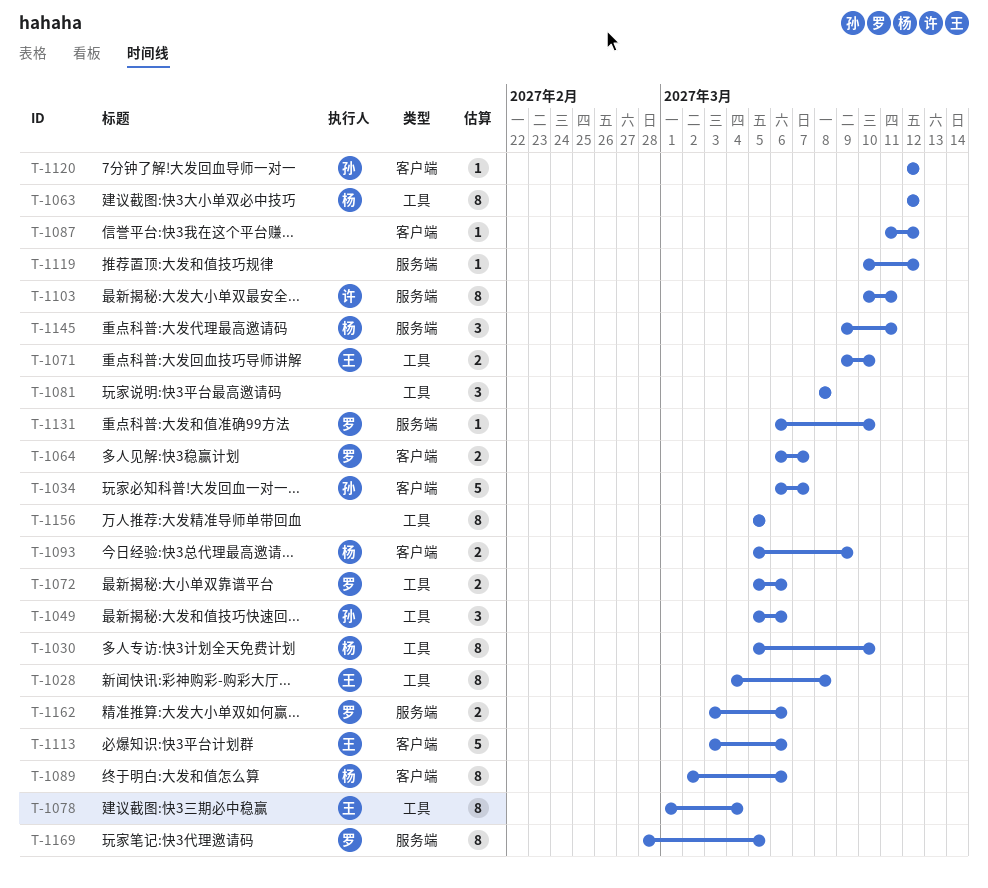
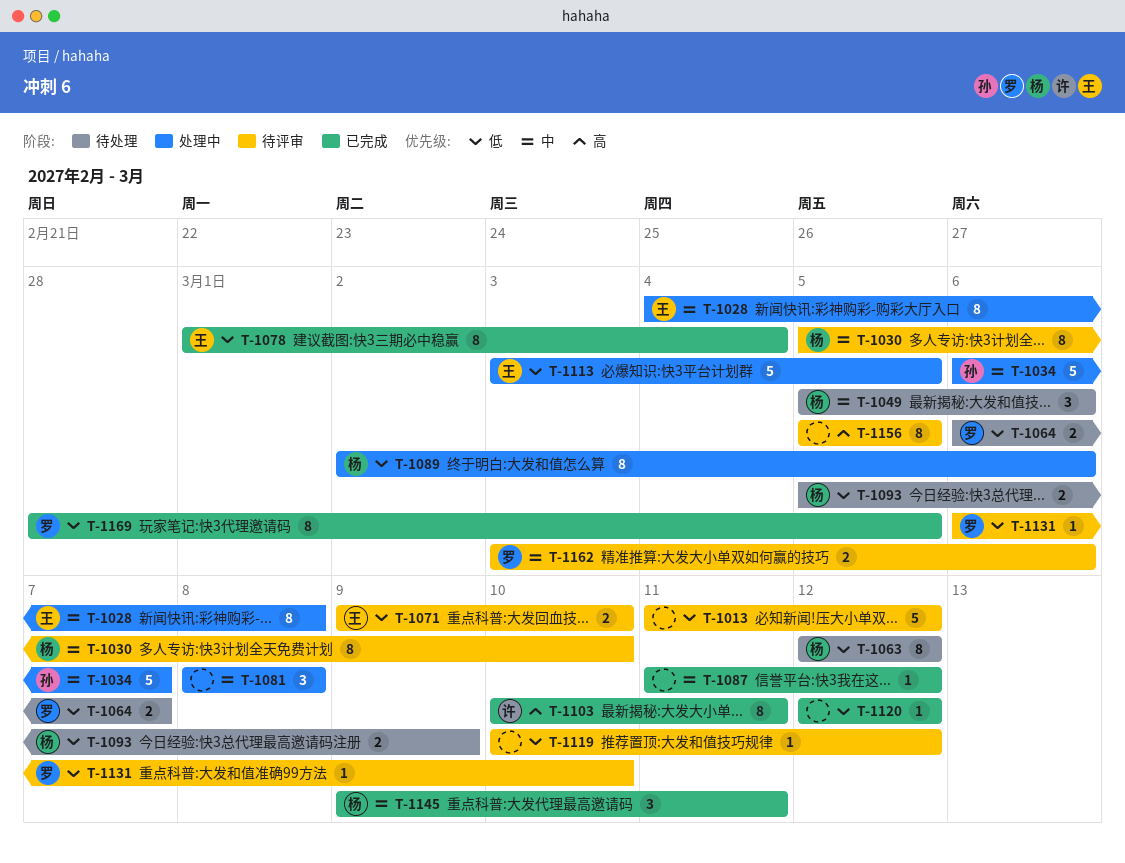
T-1013: none -> present
T-1049, owner: 孙 -> 杨
T-1072: present -> none
T-1113, due: Mar 6 -> Mar 5
T-1120, owner: 孙 -> none

